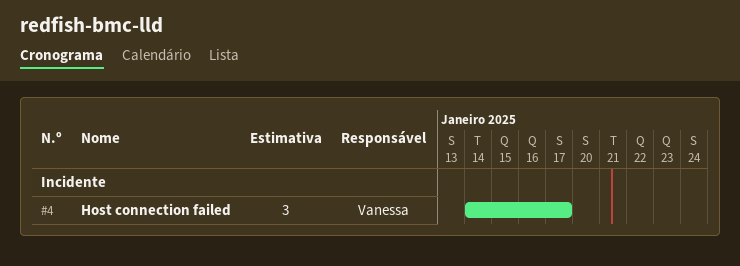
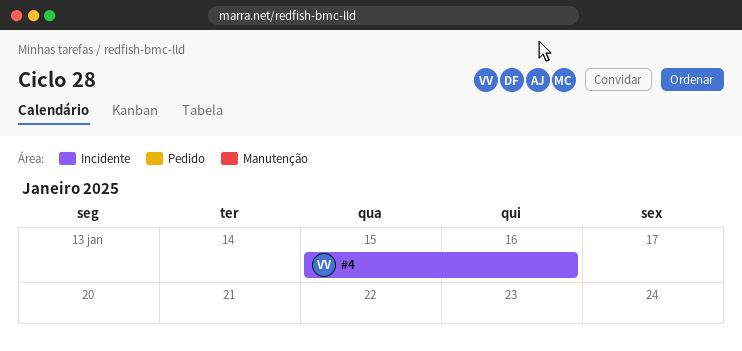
#4, start: Jan 14 -> Jan 15
#4, due: Jan 17 -> Jan 16

